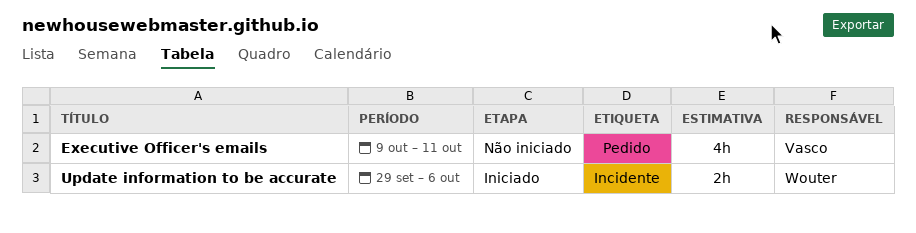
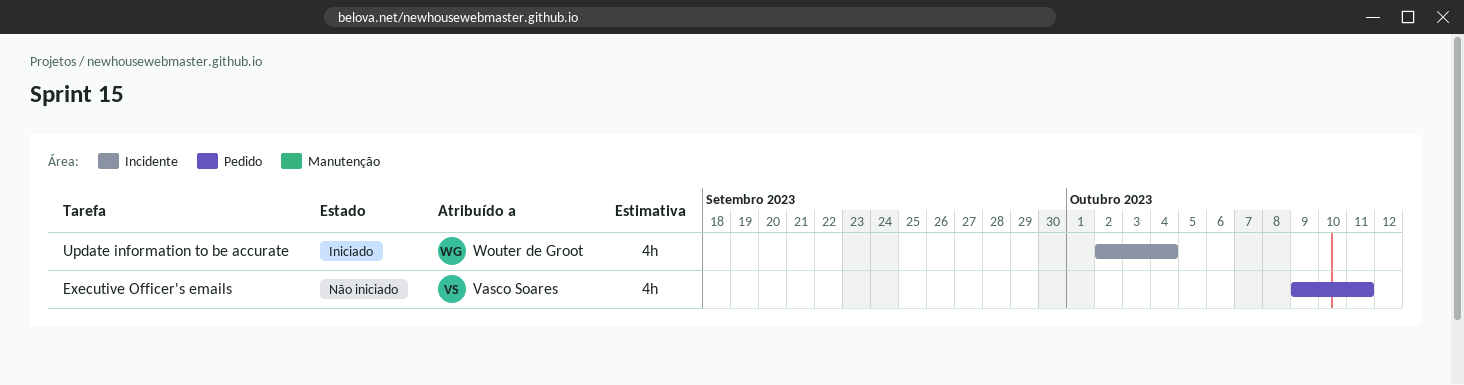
Update information to be accurate, estimate: 2h -> 4h
Update information to be accurate, start: Sep 29 -> Oct 2
Update information to be accurate, due: Oct 6 -> Oct 4

